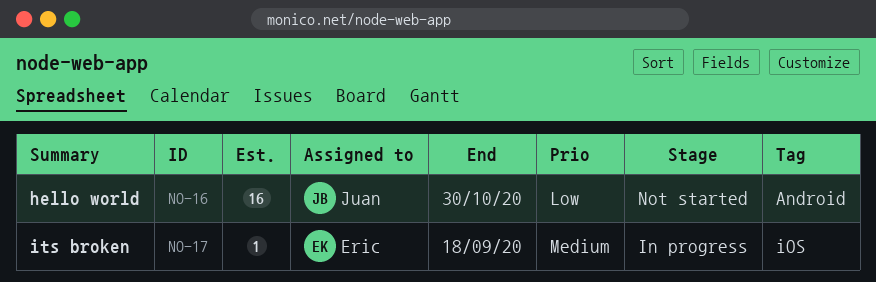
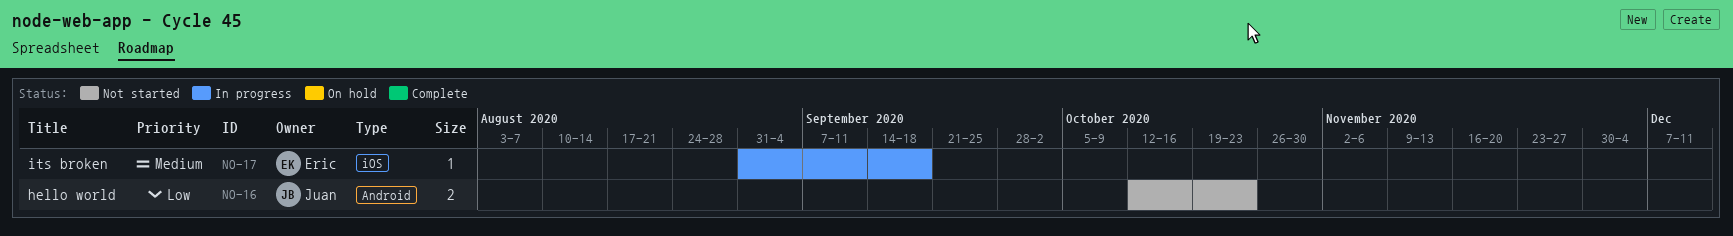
NO-16, estimate: 16 -> 2
NO-16, due: Oct 30 -> Oct 23

